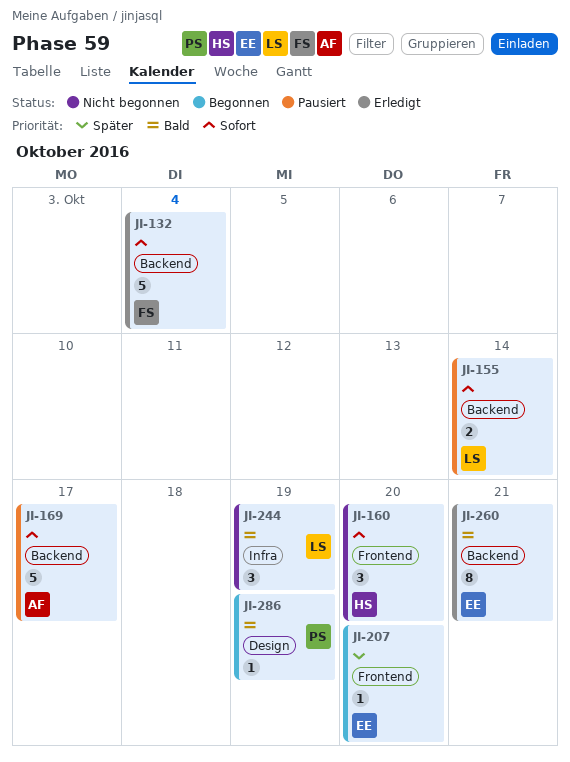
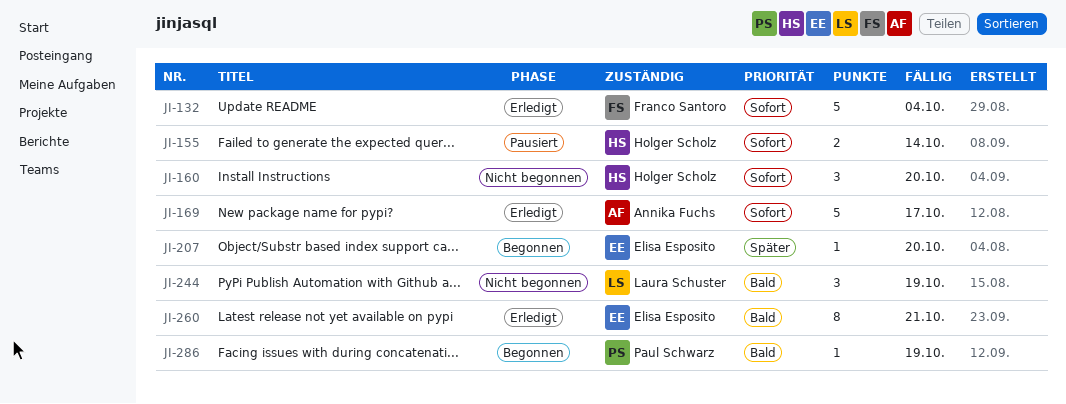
JI-155, owner: Laura Schuster -> Holger Scholz
JI-169, status: Pausiert -> Erledigt

